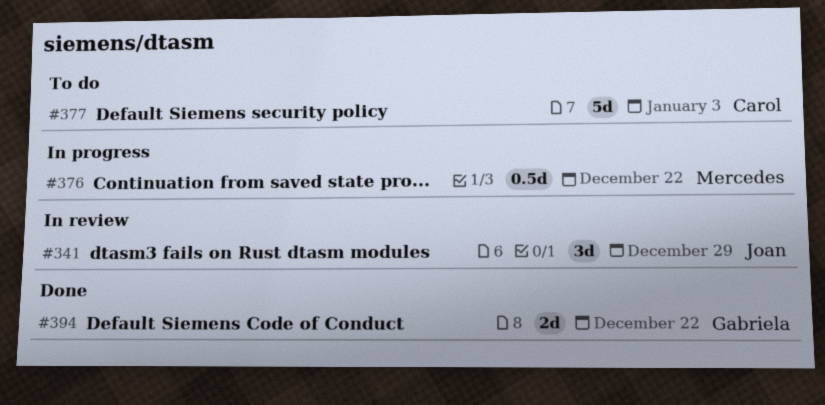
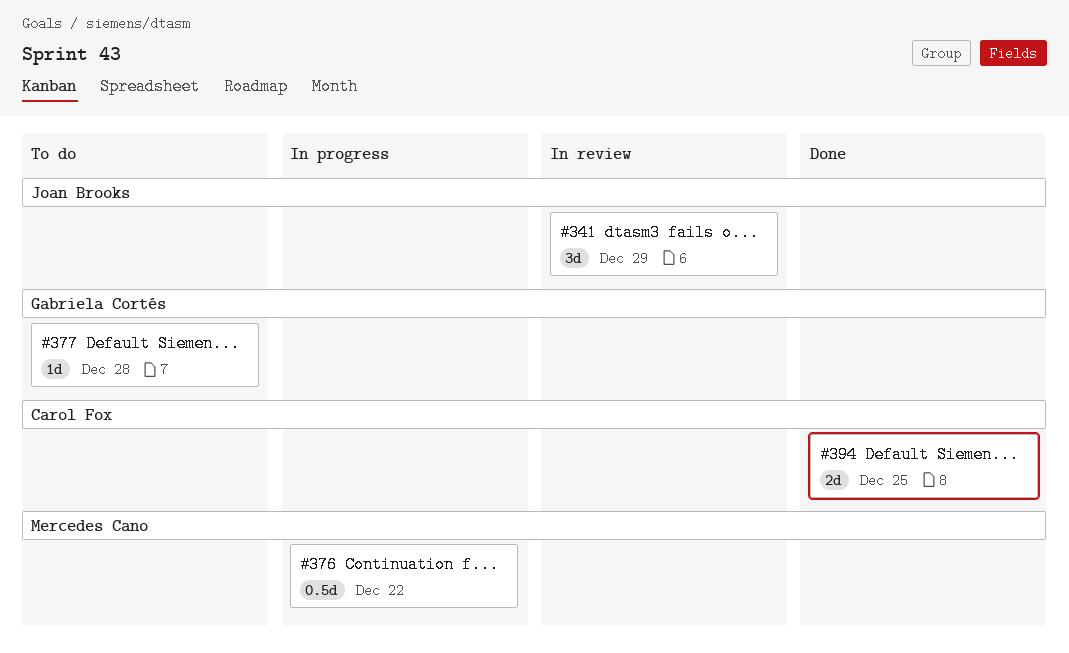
#377, owner: Carol Fox -> Gabriela Cortés
#377, estimate: 5d -> 1d
#377, due: Jan 3 -> Dec 28
#394, owner: Gabriela Cortés -> Carol Fox
#394, due: Dec 22 -> Dec 25

